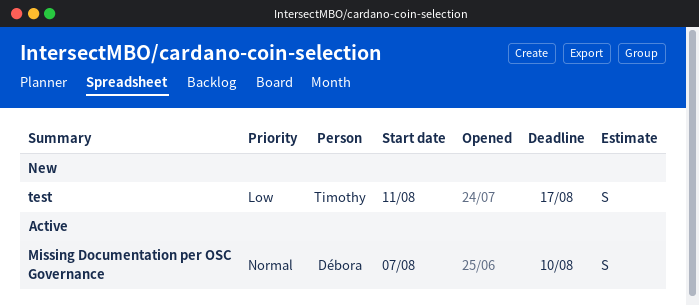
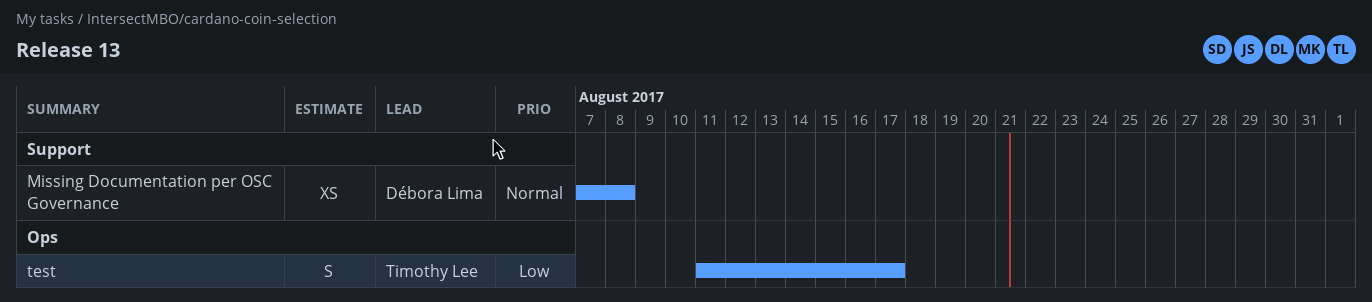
Missing Documentation per OSC Governance, estimate: S -> XS
Missing Documentation per OSC Governance, due: Aug 10 -> Aug 8

